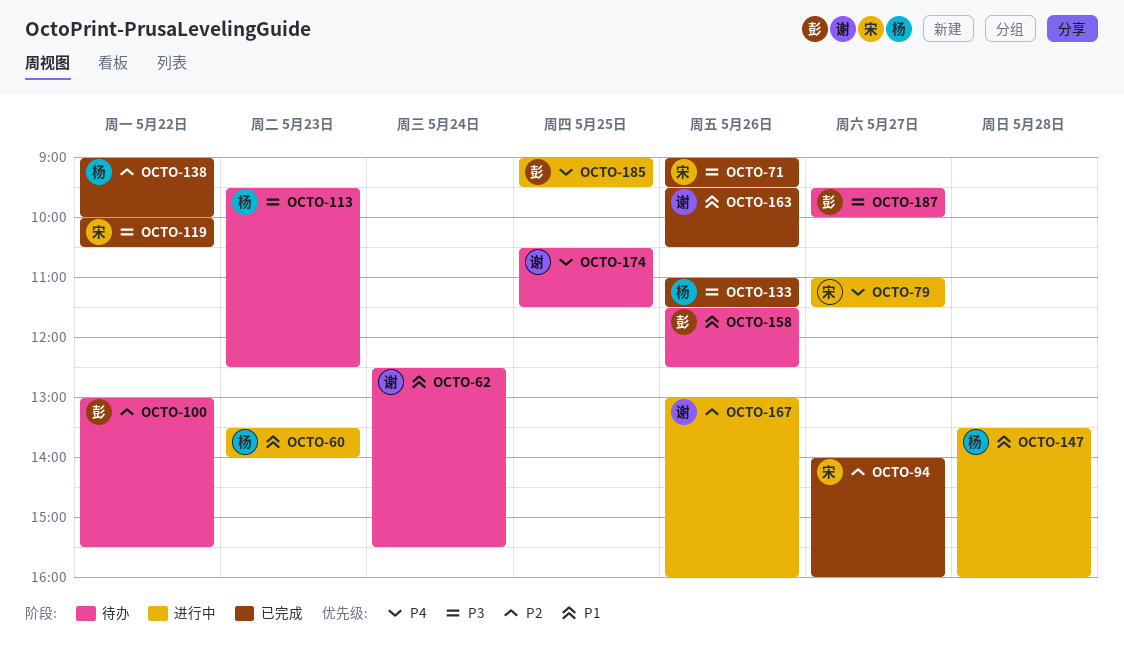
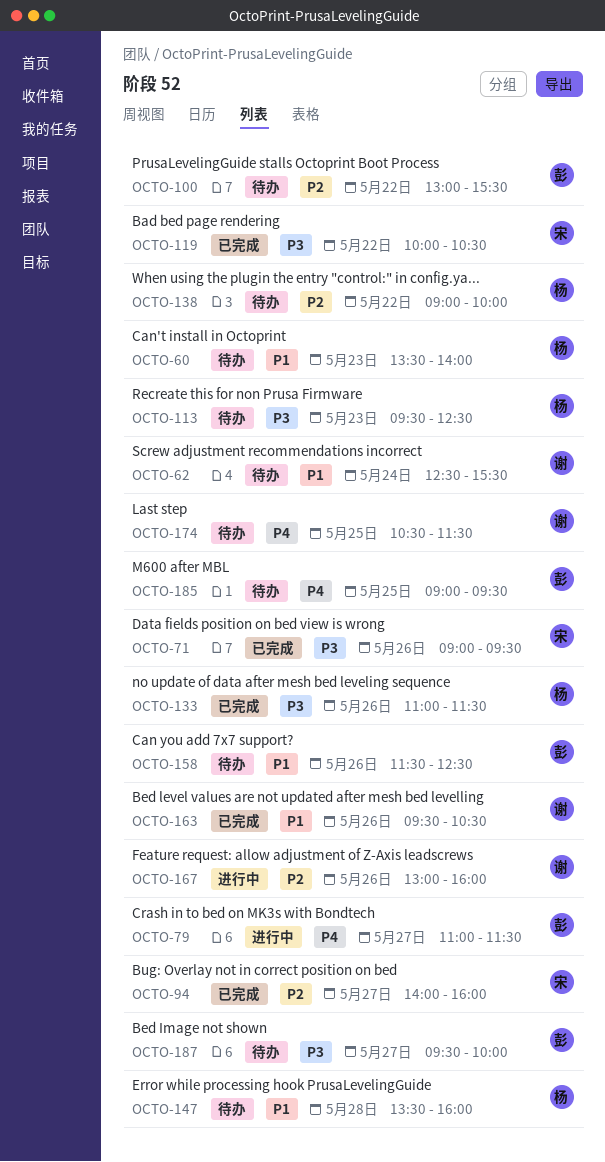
OCTO-60, status: 进行中 -> 待办
OCTO-79, owner: 宋 -> 彭
OCTO-138, status: 已完成 -> 待办
OCTO-147, status: 进行中 -> 待办
OCTO-185, status: 进行中 -> 待办

